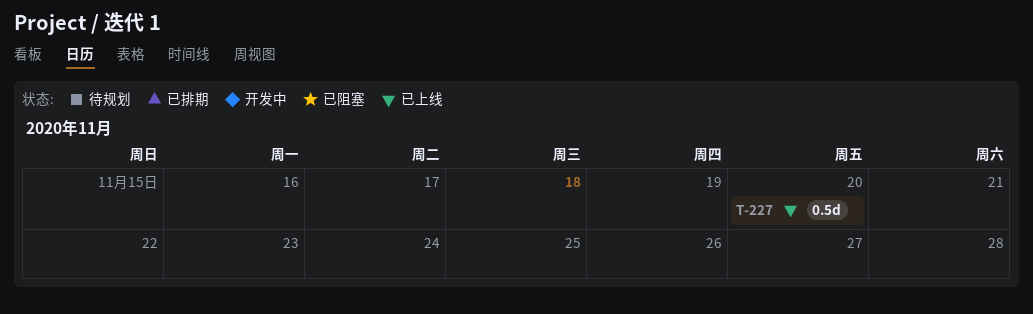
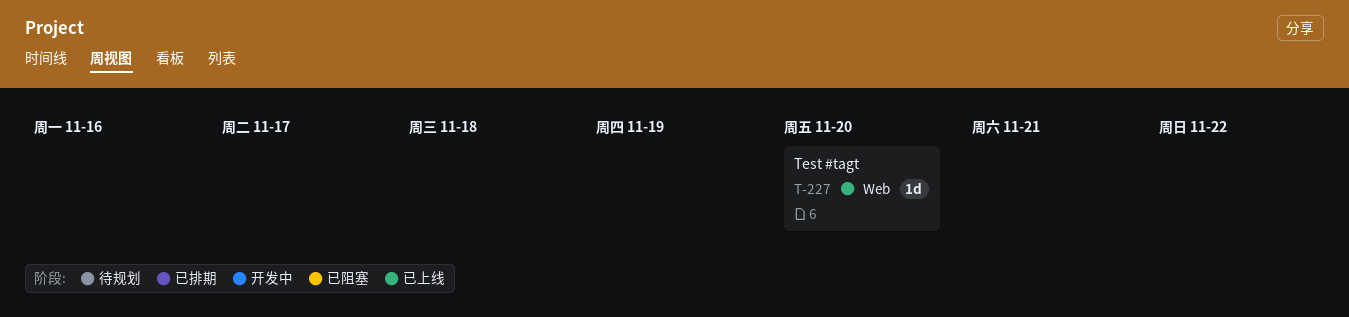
T-227, estimate: 0.5d -> 1d

